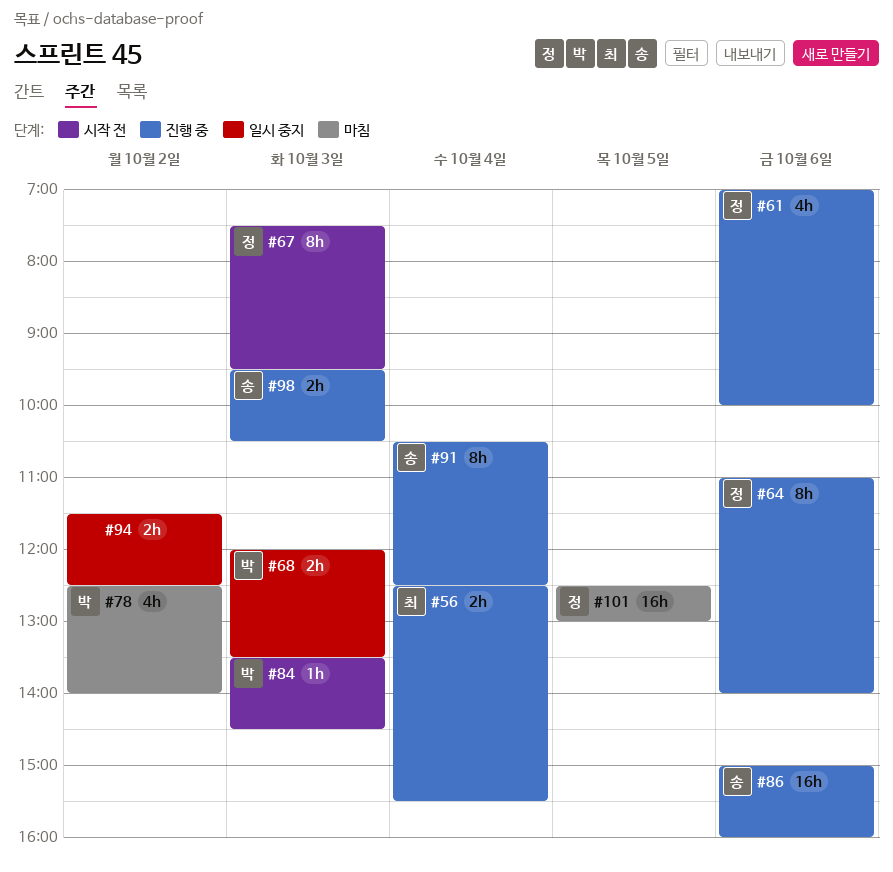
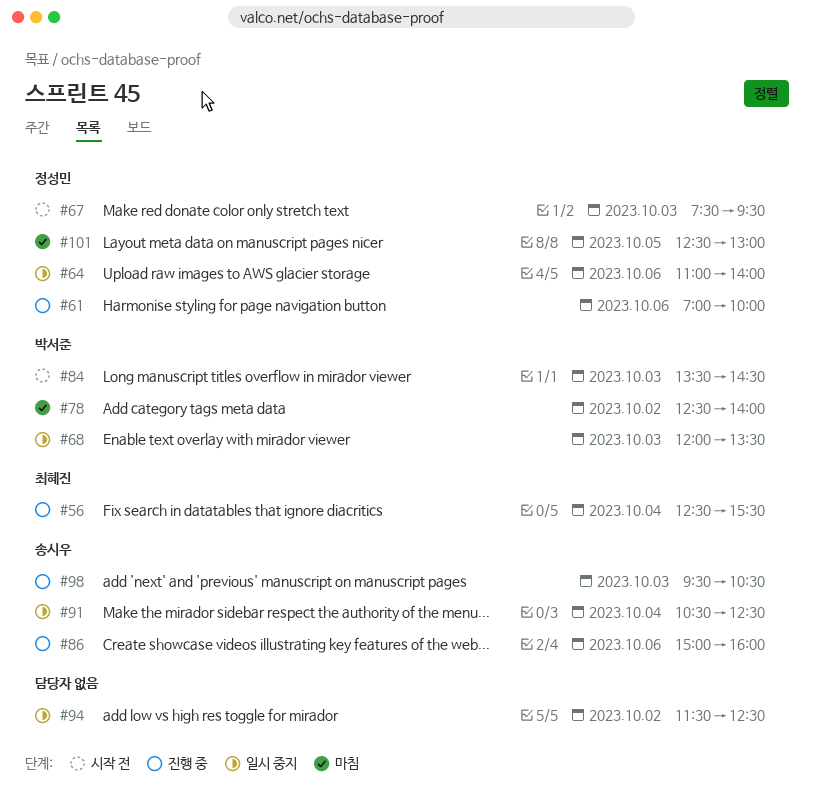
#64, status: 진행 중 -> 일시 중지
#91, status: 진행 중 -> 일시 중지

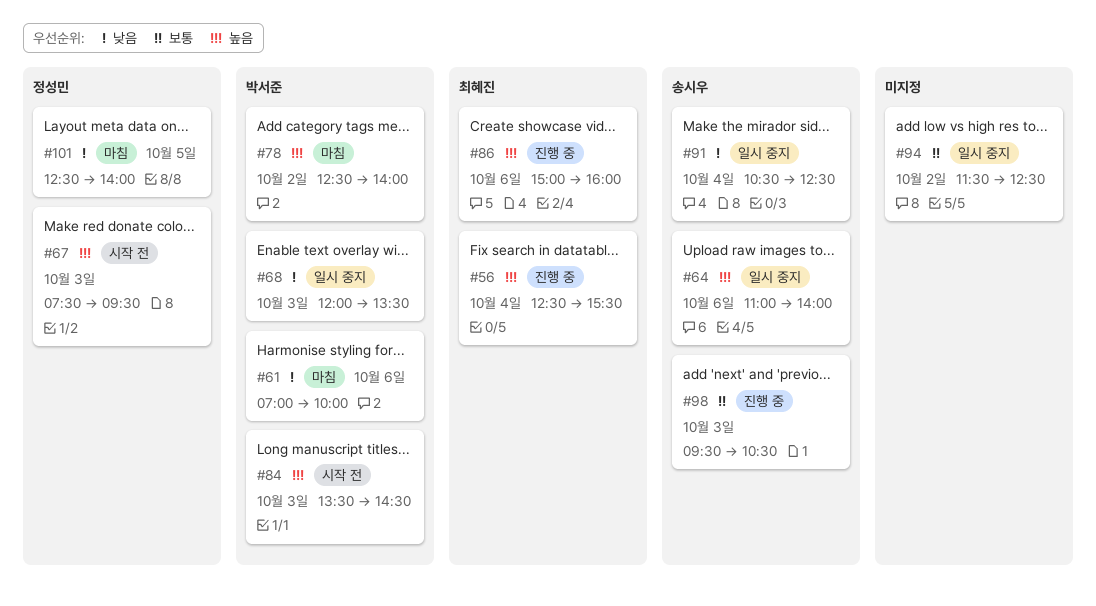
#61, status: 진행 중 -> 마침
#61, owner: 정성민 -> 박서준
#64, owner: 정성민 -> 송시우
#86, owner: 송시우 -> 최혜진
#101, ends: 13:00 -> 14:00

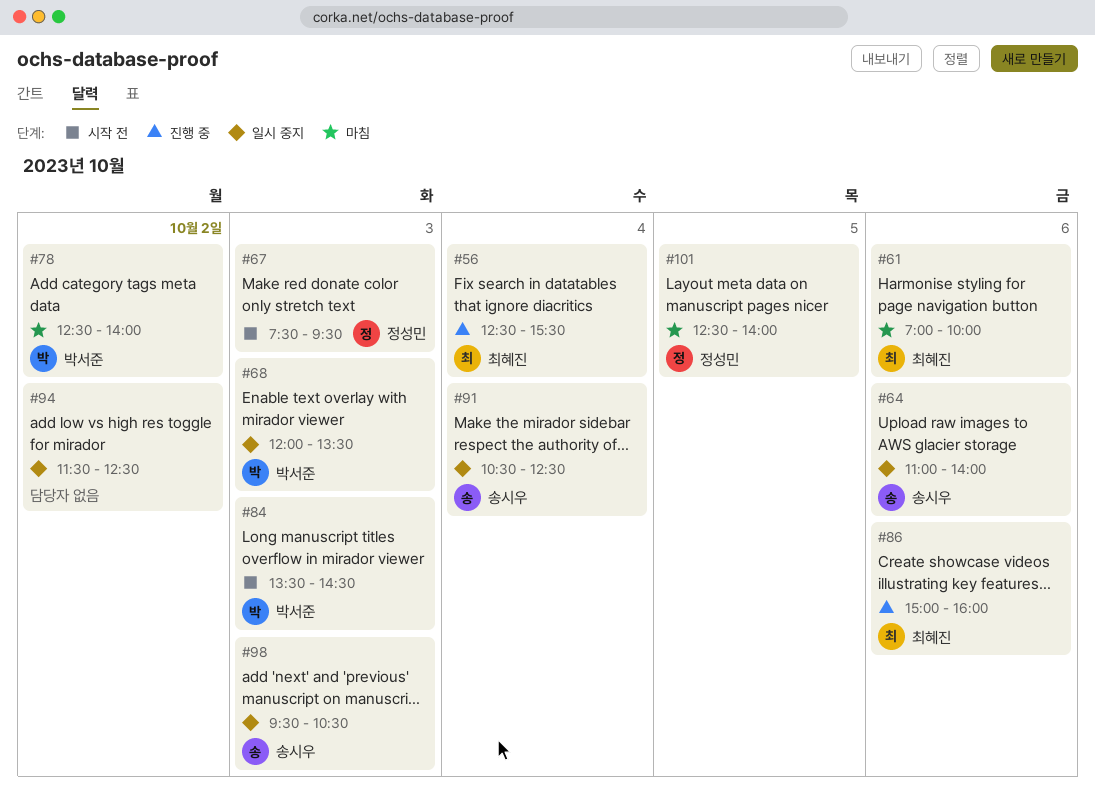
#61, owner: 박서준 -> 최혜진
#98, status: 진행 중 -> 일시 중지

